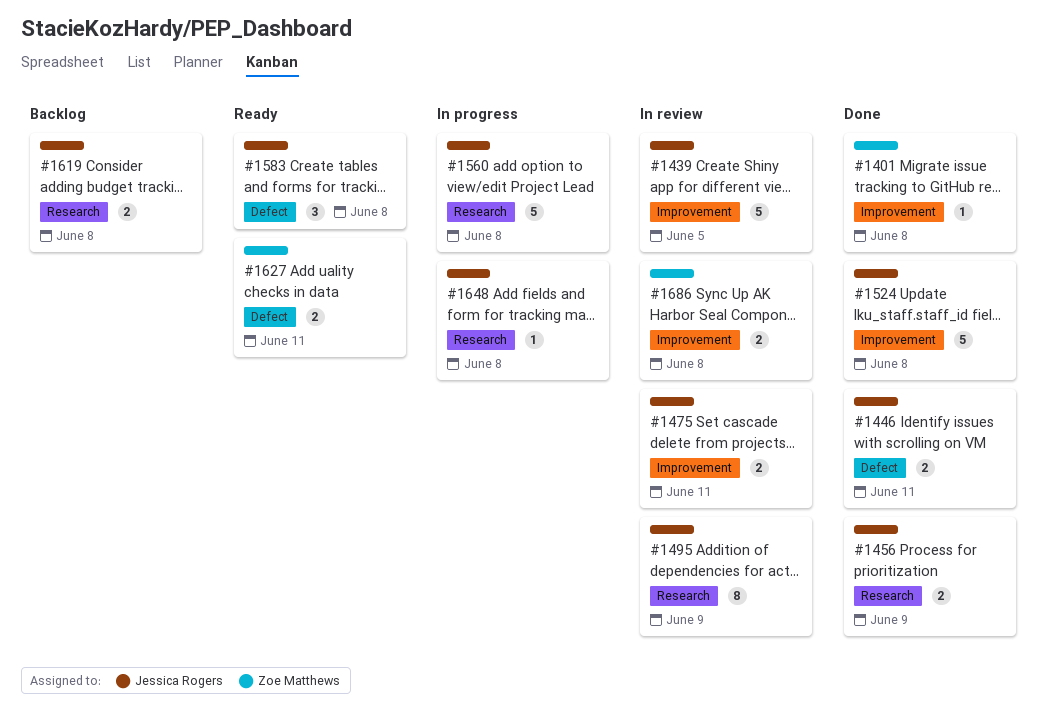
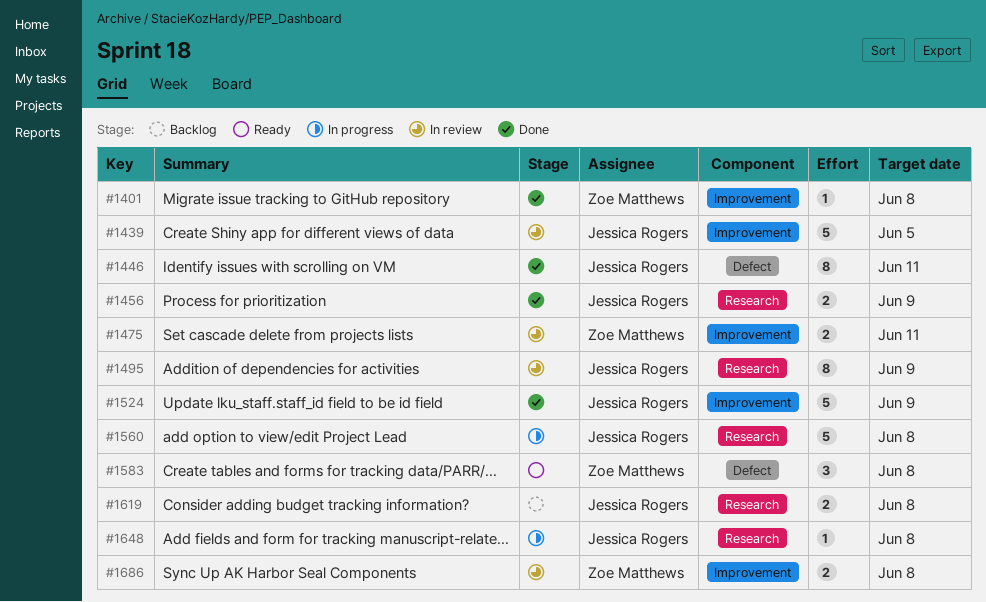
#1446, estimate: 2 -> 8
#1475, owner: Jessica Rogers -> Zoe Matthews
#1524, due: Jun 8 -> Jun 9
#1583, owner: Jessica Rogers -> Zoe Matthews
#1627: present -> none

